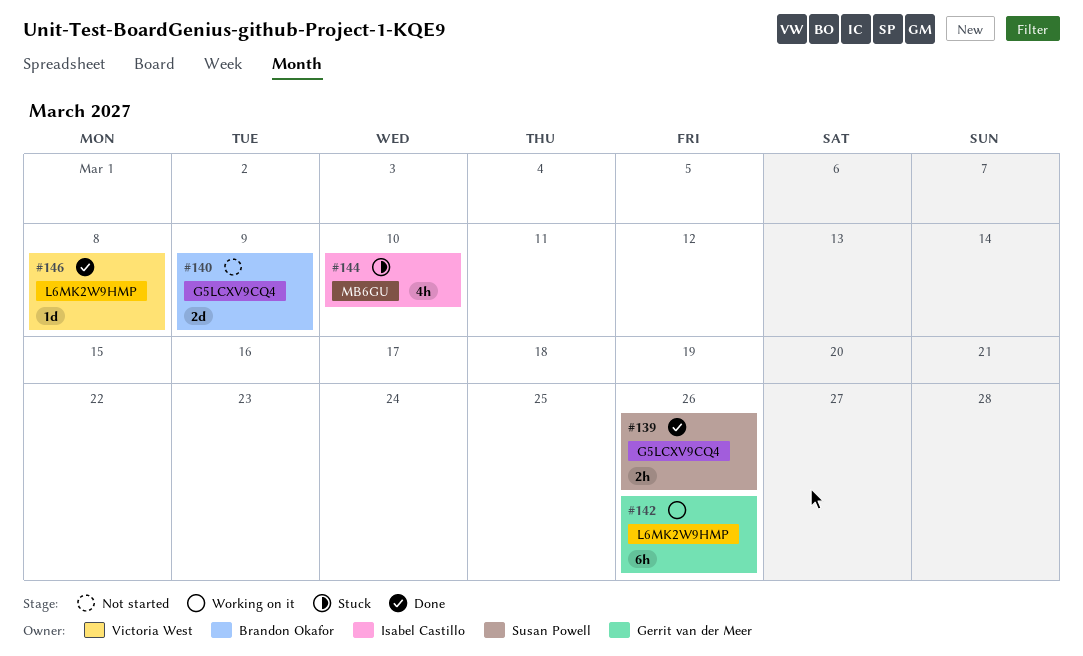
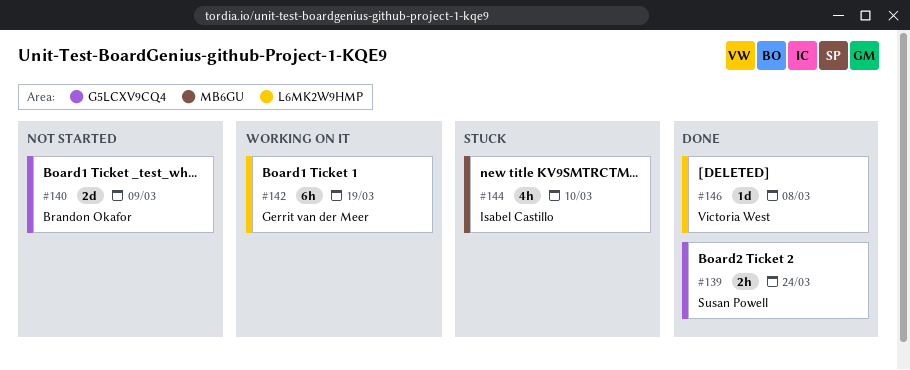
#139, due: Mar 26 -> Mar 24
#142, due: Mar 26 -> Mar 19

